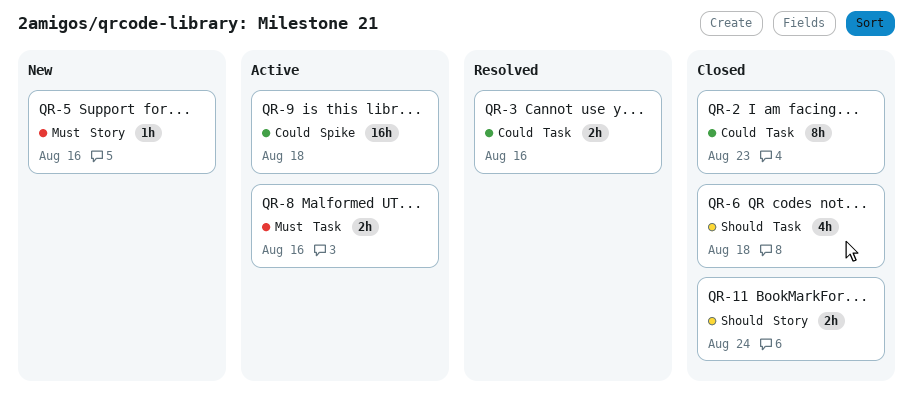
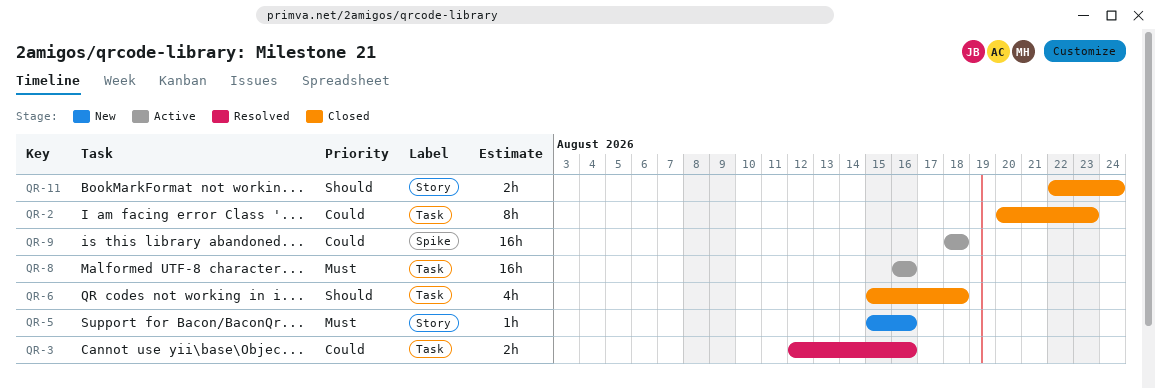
QR-8, estimate: 2h -> 16h

